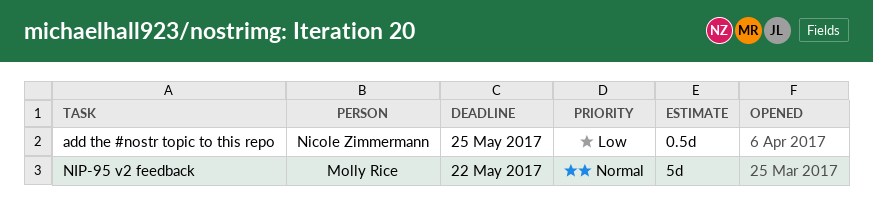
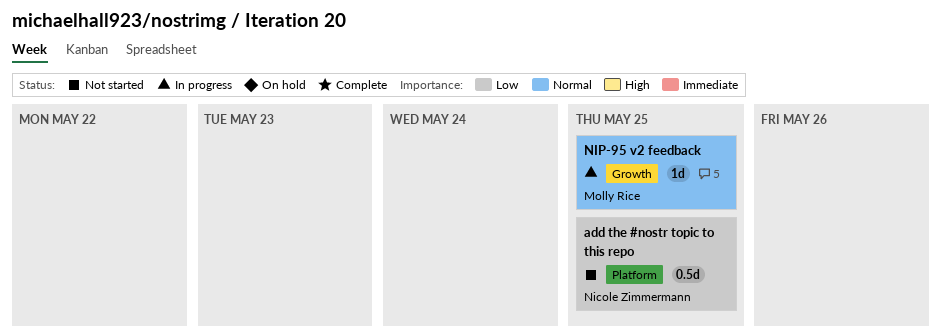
NIP-95 v2 feedback, estimate: 5d -> 1d
NIP-95 v2 feedback, due: May 22 -> May 25

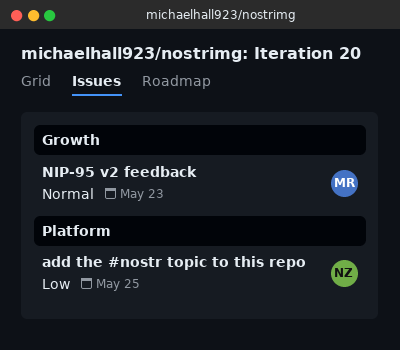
NIP-95 v2 feedback, due: May 25 -> May 23

